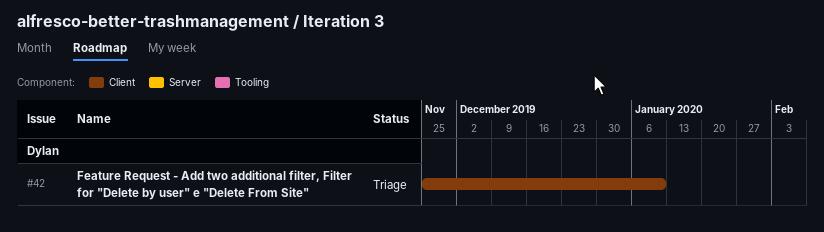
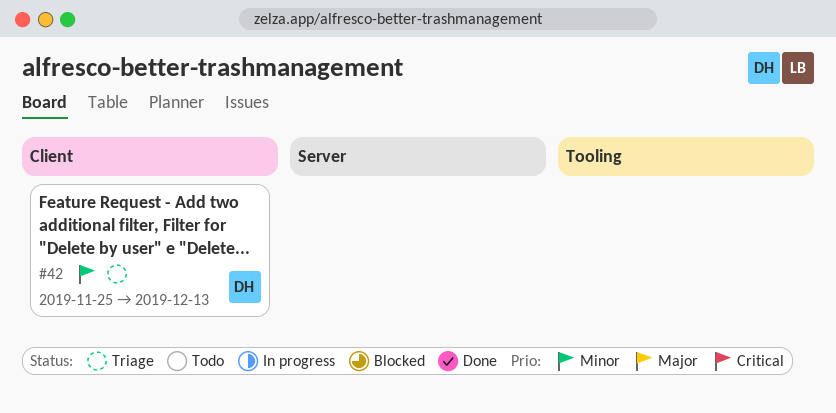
#42, due: Jan 10 -> Dec 13

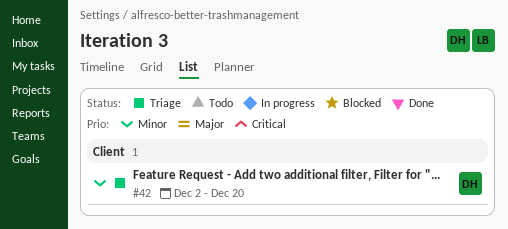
#42, start: Nov 25 -> Dec 2
#42, due: Dec 13 -> Dec 20

